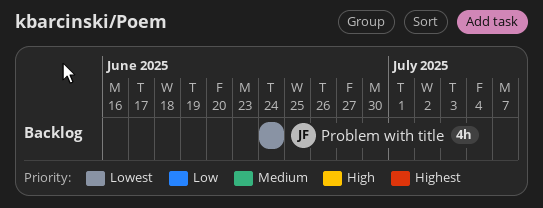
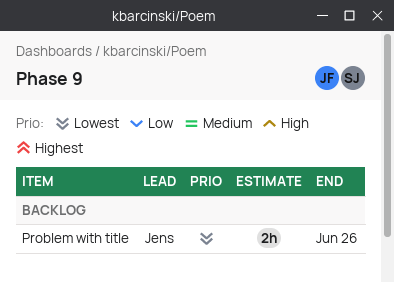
Problem with title, estimate: 4h -> 2h
Problem with title, due: Jun 24 -> Jun 26

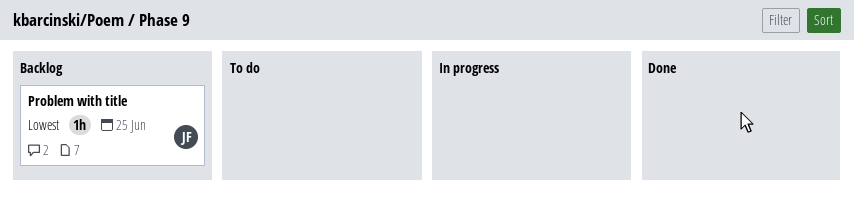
Problem with title, estimate: 2h -> 1h
Problem with title, due: Jun 26 -> Jun 25

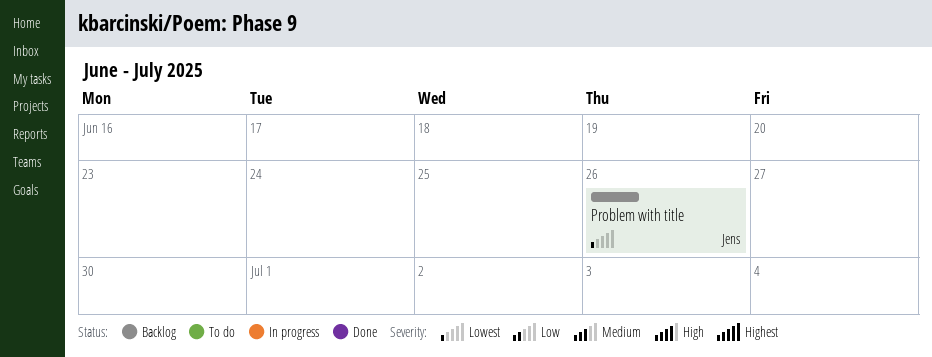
Problem with title, due: Jun 25 -> Jun 26

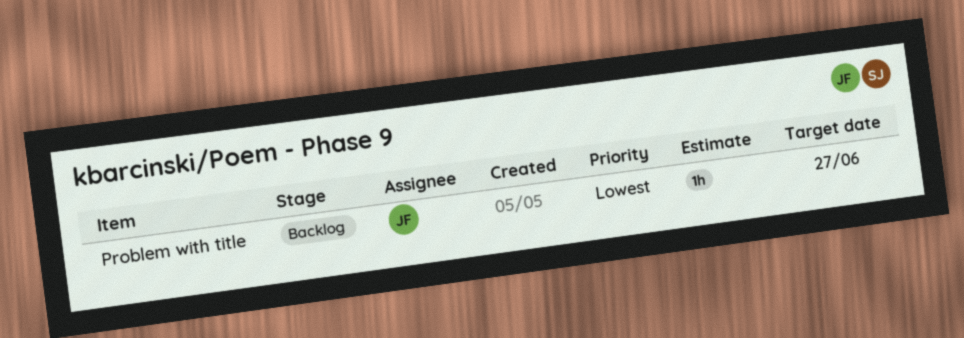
Problem with title, due: Jun 26 -> Jun 27

